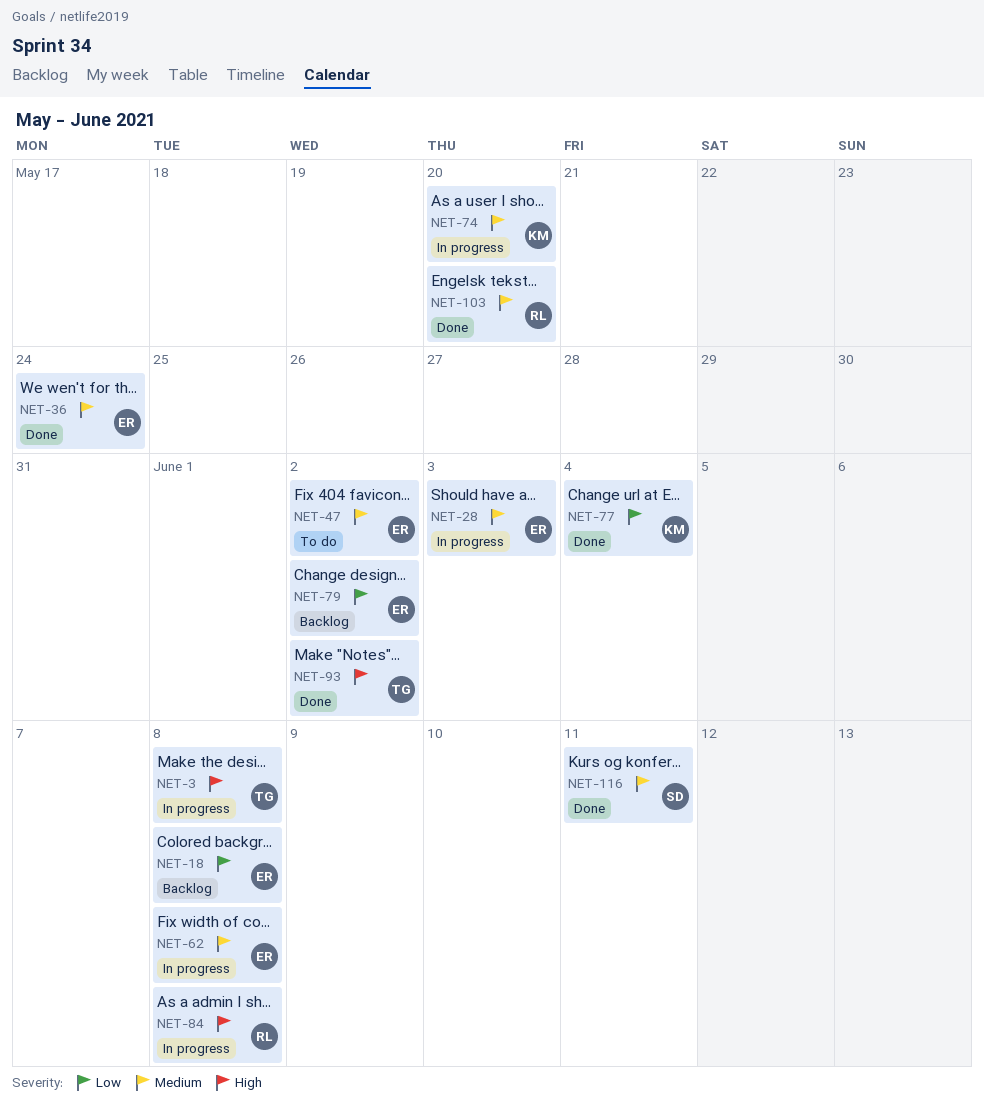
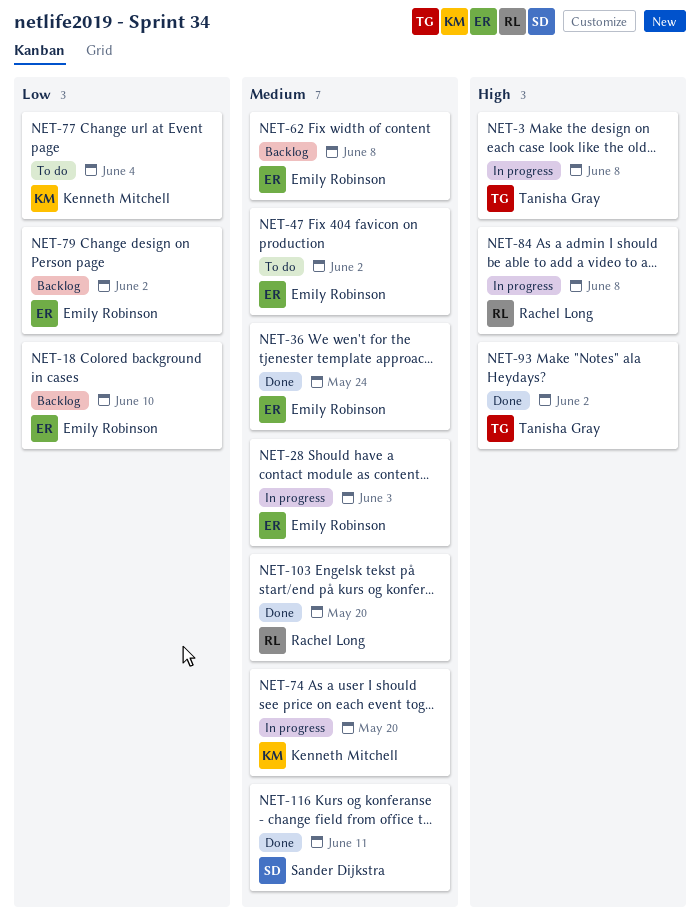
NET-18, due: Jun 8 -> Jun 10
NET-62, status: In progress -> Backlog
NET-77, status: Done -> To do

